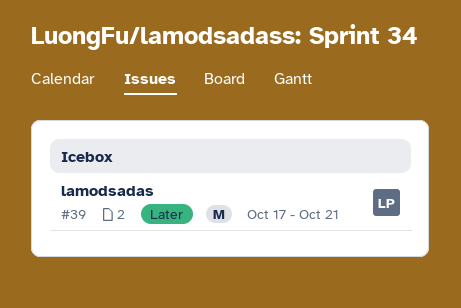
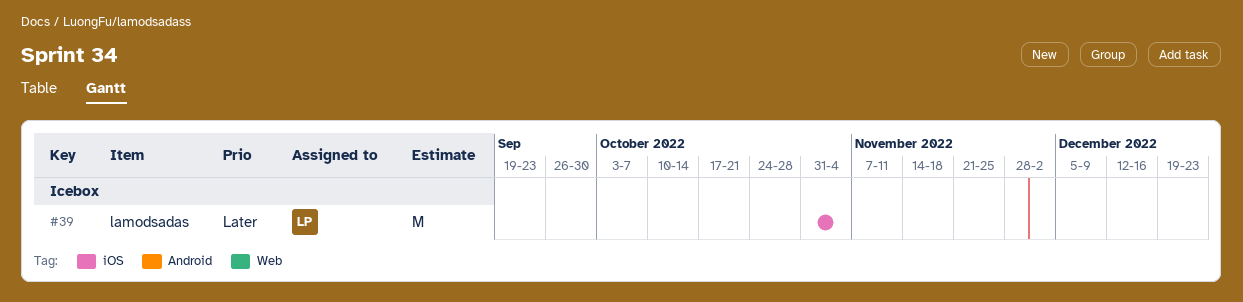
#39, start: Oct 17 -> Oct 31
#39, due: Oct 21 -> Nov 4

